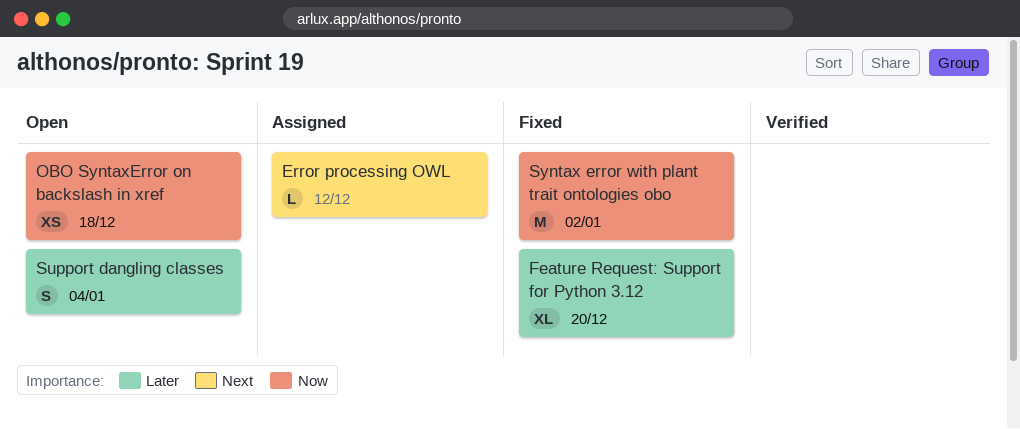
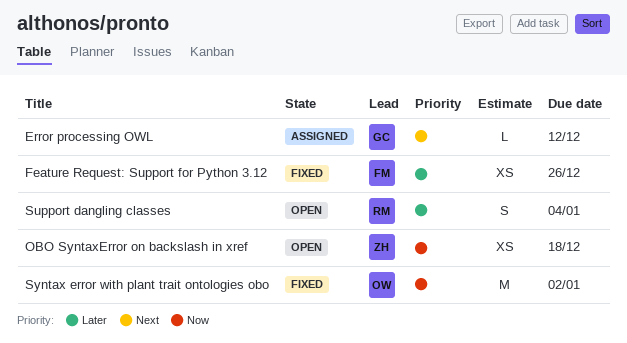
Feature Request: Support for Python 3.12, estimate: XL -> XS
Feature Request: Support for Python 3.12, due: Dec 20 -> Dec 26

